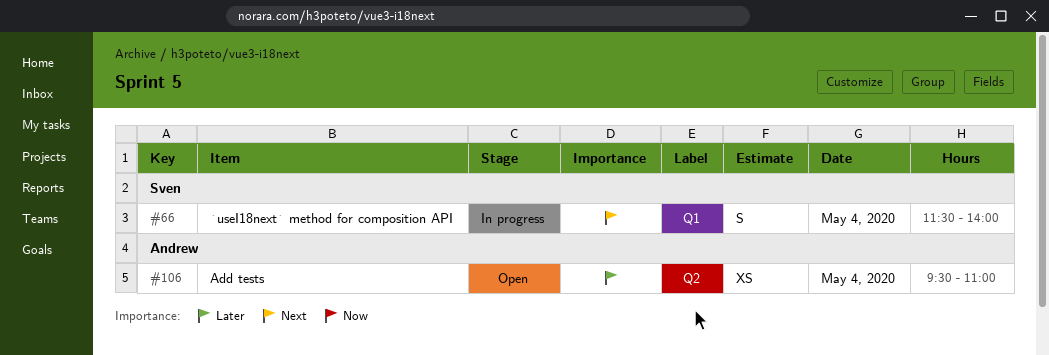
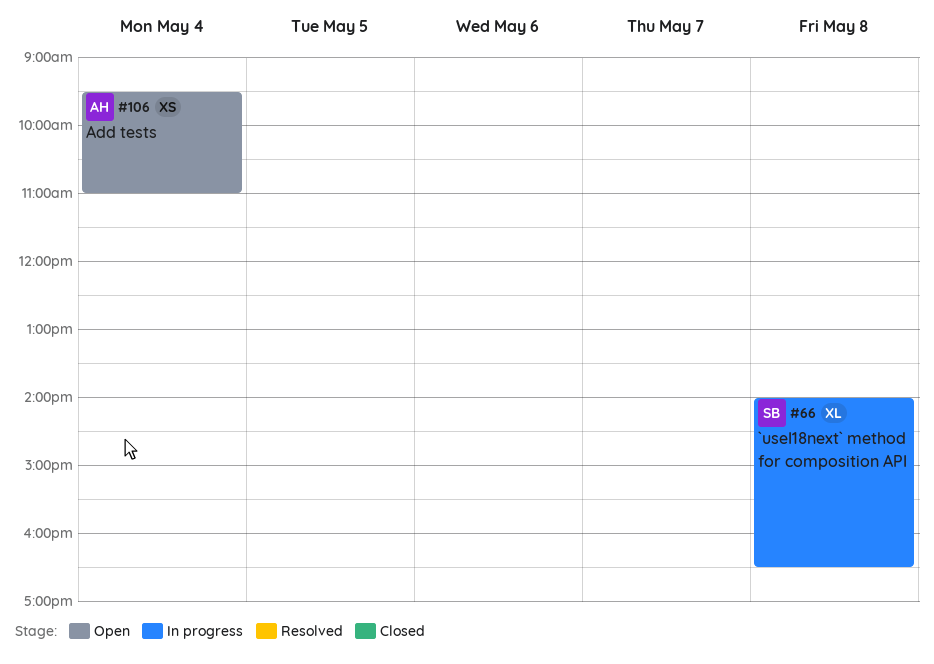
#66, estimate: S -> XL
#66, day: May 4 -> May 8
#66, begins: 11:30 -> 14:00
#66, ends: 14:00 -> 16:30

